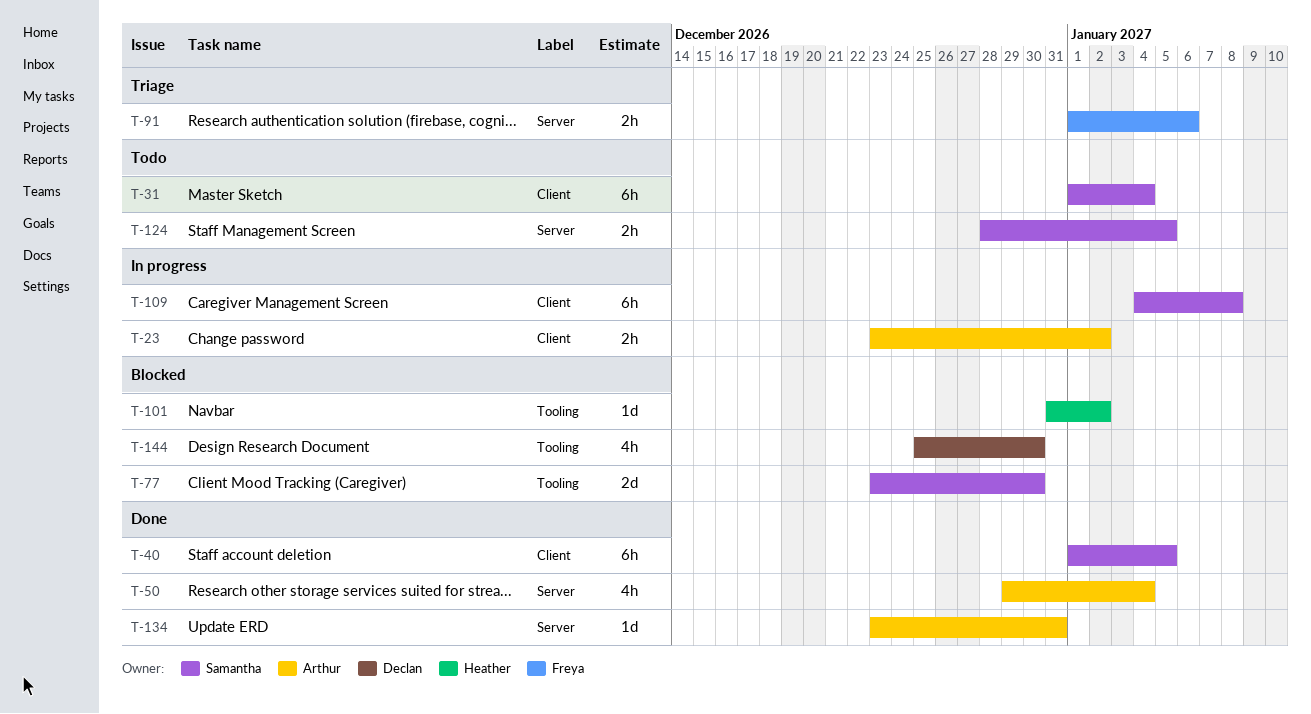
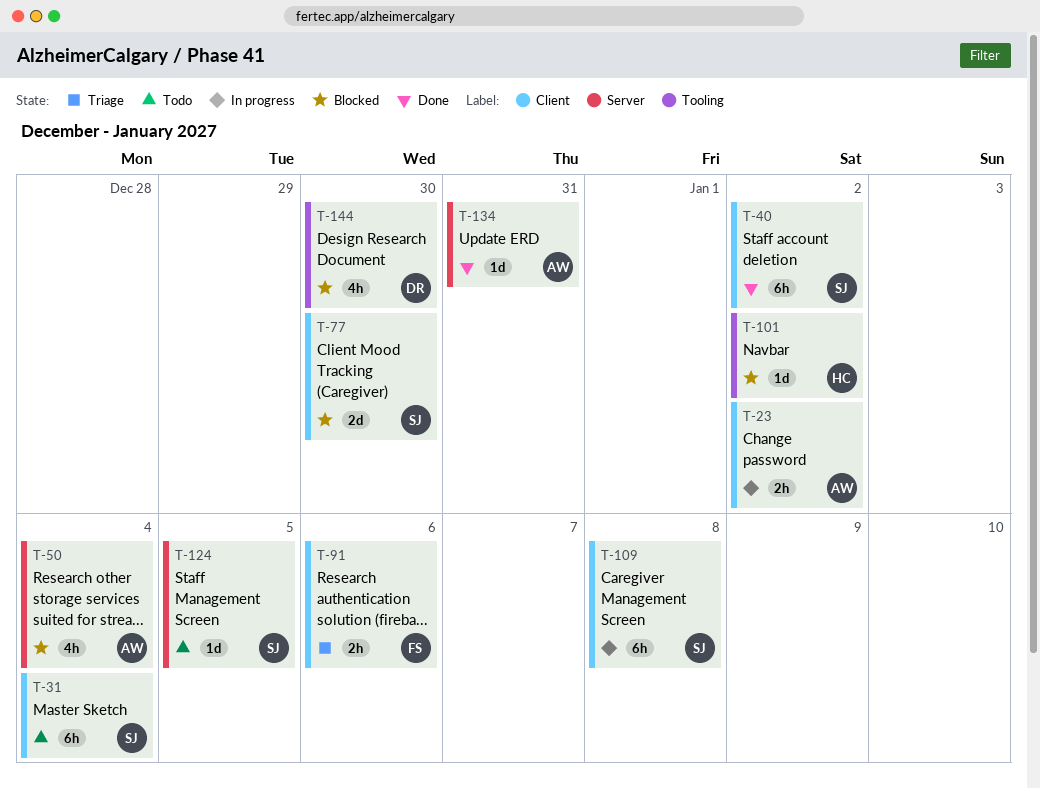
T-40, due: Jan 5 -> Jan 2
T-50, status: Done -> Blocked
T-77, label: Tooling -> Client
T-91, label: Server -> Client
T-124, estimate: 2h -> 1d

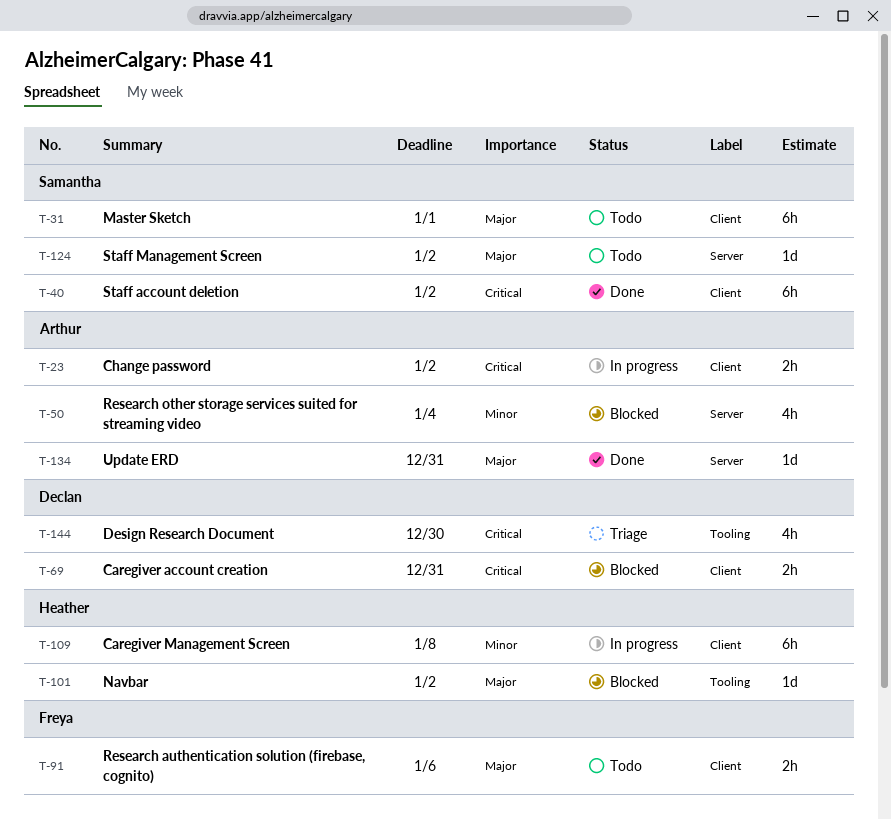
T-31, due: Jan 4 -> Jan 1
T-69: none -> present
T-77: present -> none
T-91, status: Triage -> Todo
T-109, owner: Samantha -> Heather
T-124, due: Jan 5 -> Jan 2
T-144, status: Blocked -> Triage

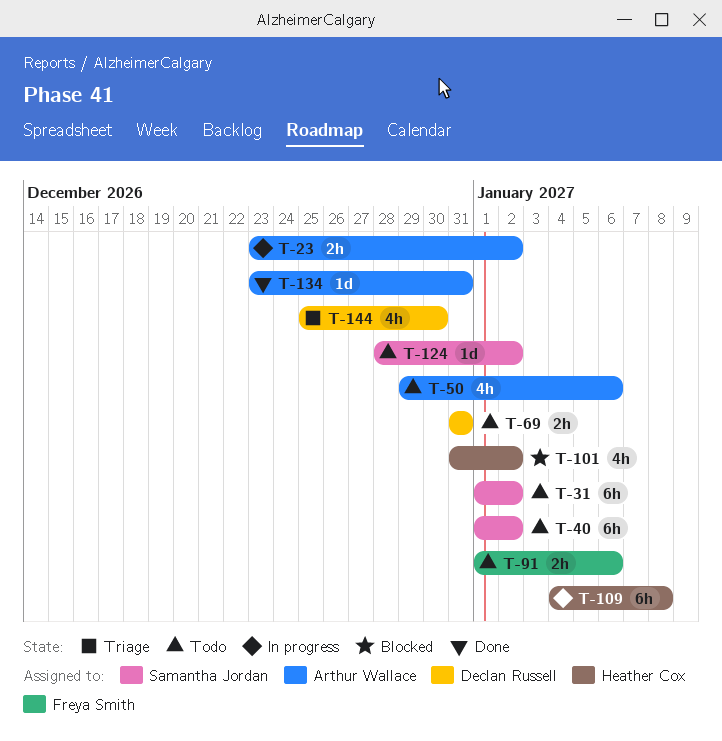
T-31, due: Jan 1 -> Jan 2
T-40, status: Done -> Todo
T-50, status: Blocked -> Todo
T-50, due: Jan 4 -> Jan 6
T-69, status: Blocked -> Todo
T-101, estimate: 1d -> 4h

